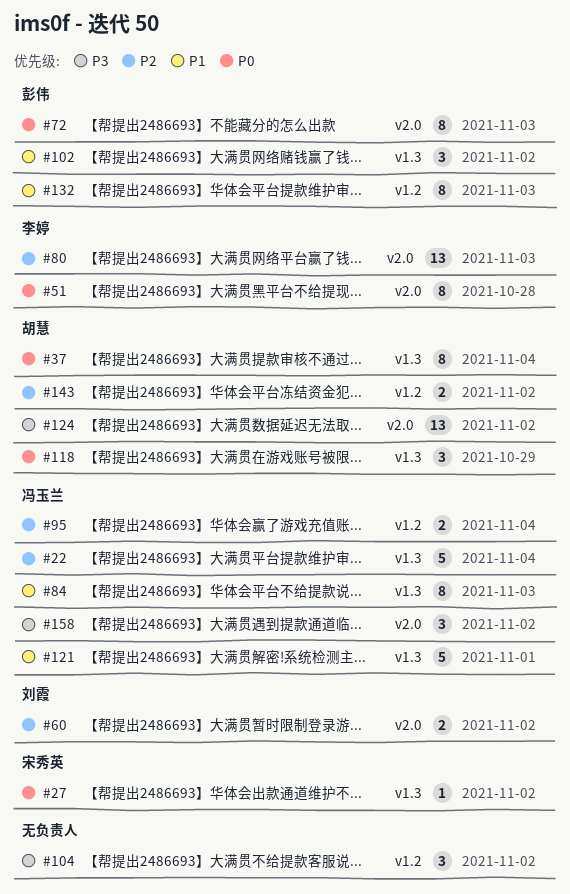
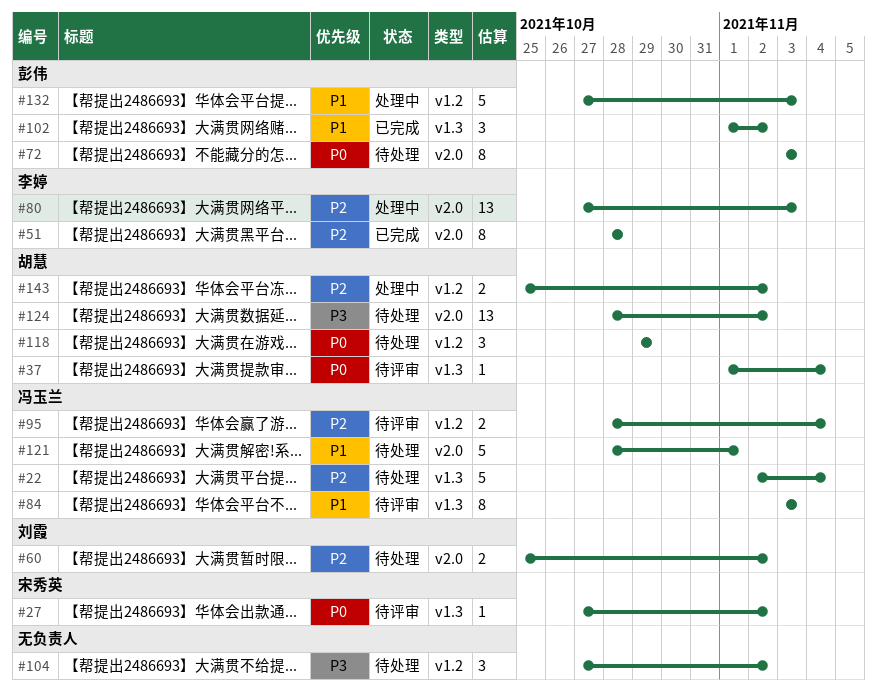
#37, estimate: 8 -> 1
#51, priority: P0 -> P2
#118, label: v1.3 -> v1.2
#121, label: v1.3 -> v2.0
#132, estimate: 8 -> 5
#158: present -> none

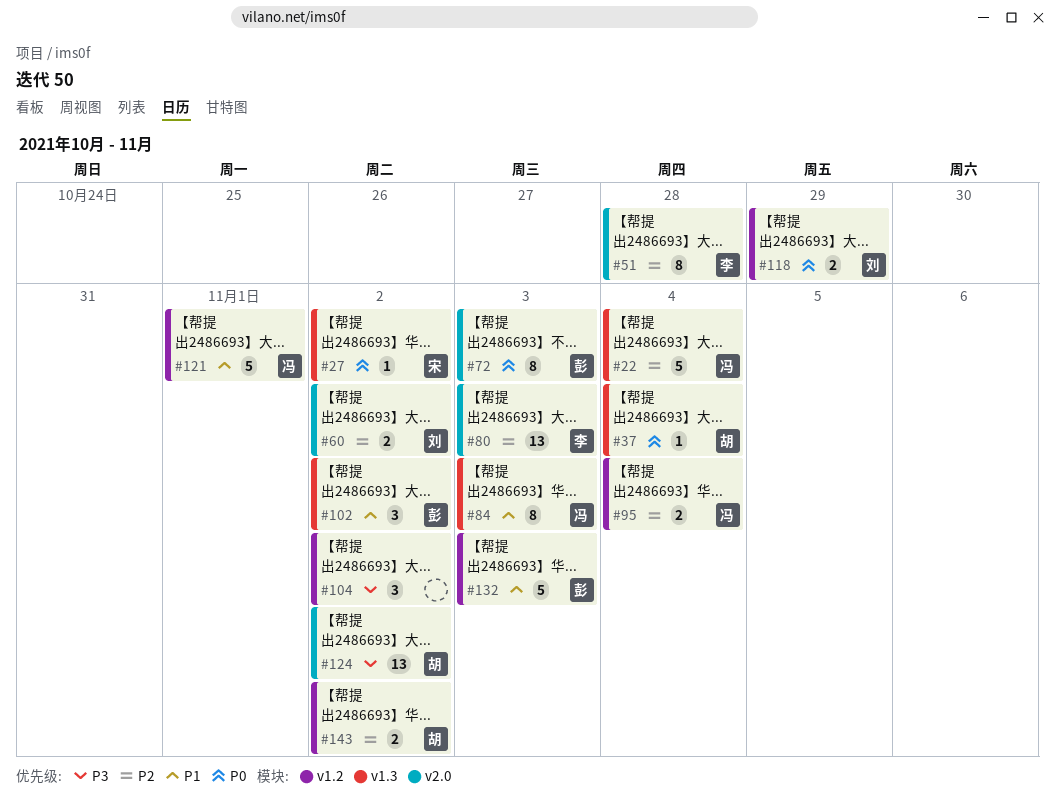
#118, owner: 胡慧 -> 刘霞
#118, estimate: 3 -> 2
#121, label: v2.0 -> v1.2

